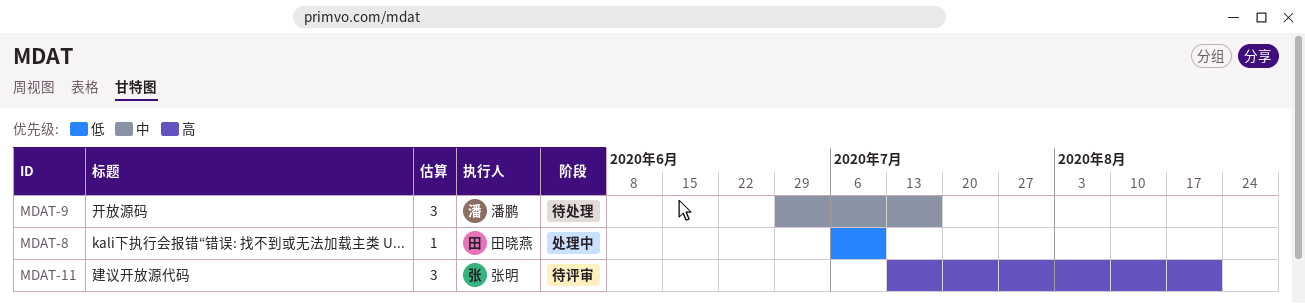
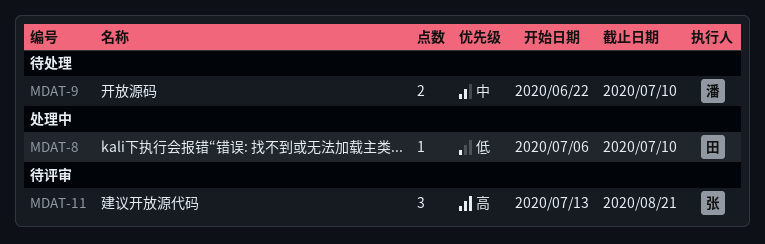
MDAT-9, estimate: 3 -> 2
MDAT-9, start: Jun 29 -> Jun 22
MDAT-9, due: Jul 17 -> Jul 10

